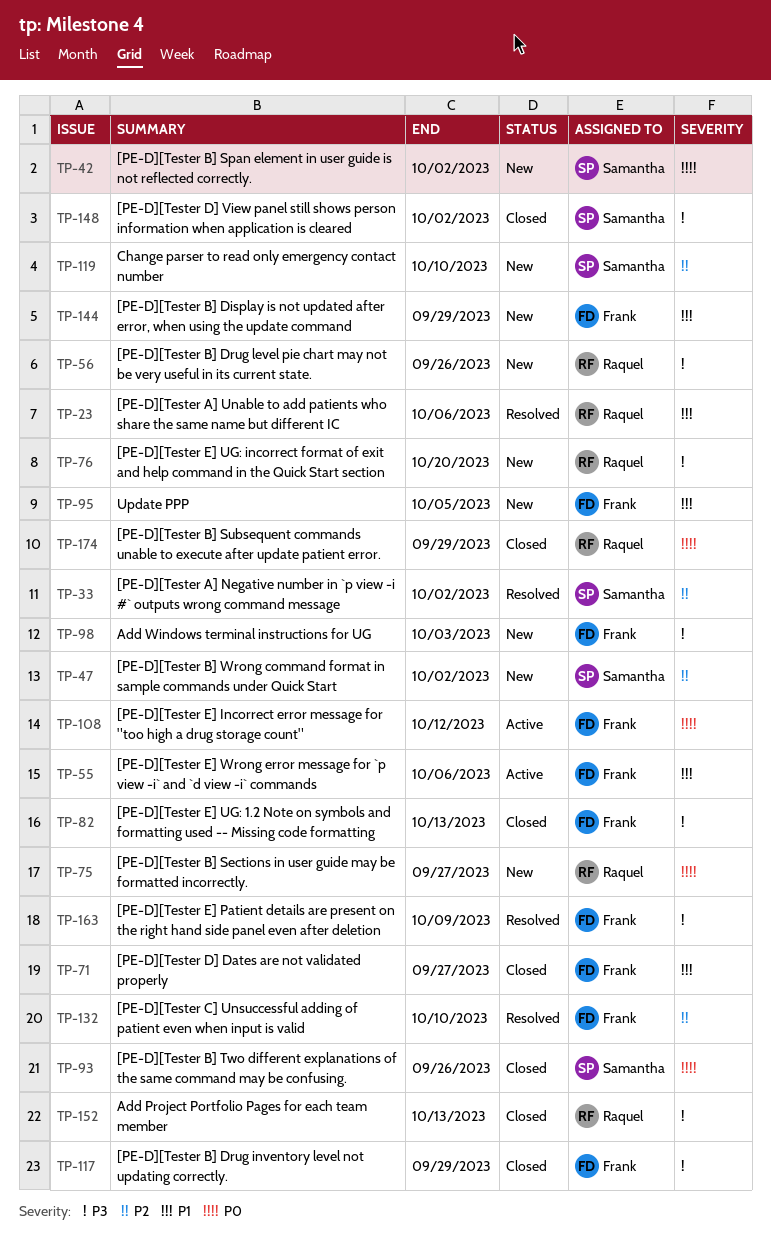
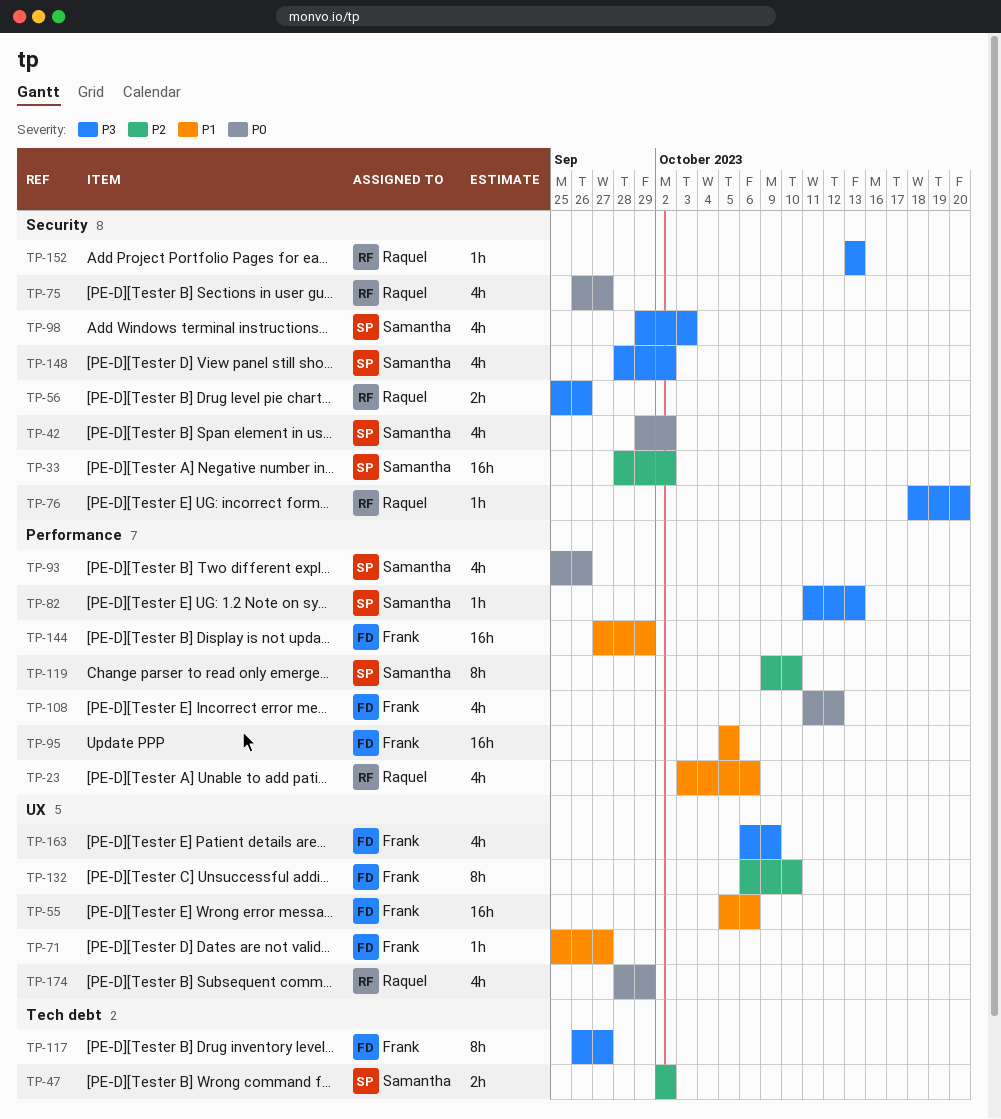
TP-82, owner: Frank -> Samantha
TP-98, owner: Frank -> Samantha
TP-117, due: Sep 29 -> Sep 27

